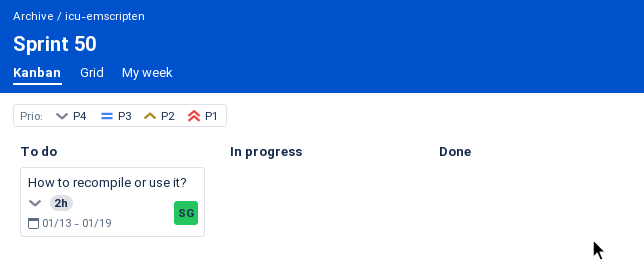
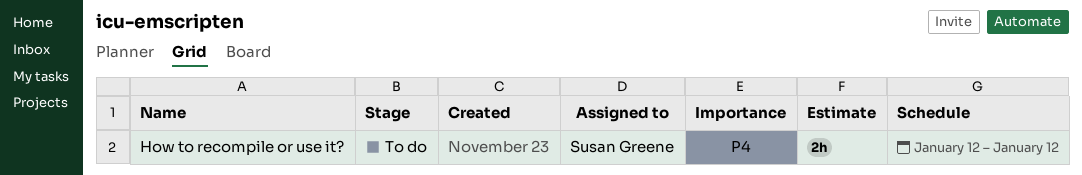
How to recompile or use it?, start: Jan 13 -> Jan 12
How to recompile or use it?, due: Jan 19 -> Jan 12

